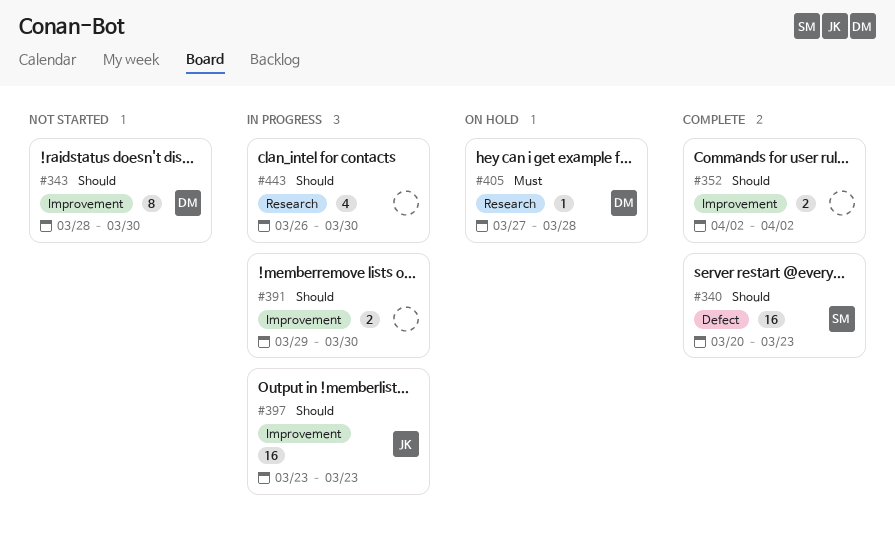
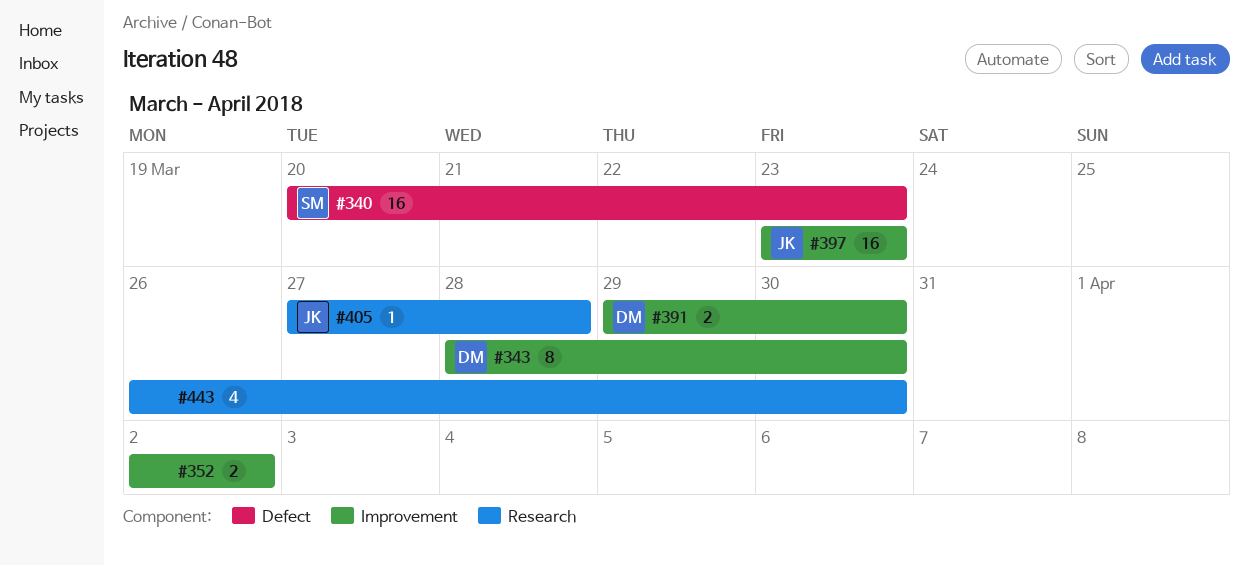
#391, owner: none -> DM
#405, owner: DM -> JK

